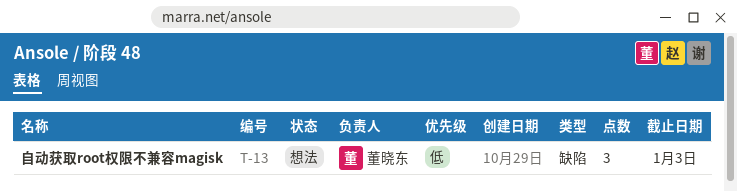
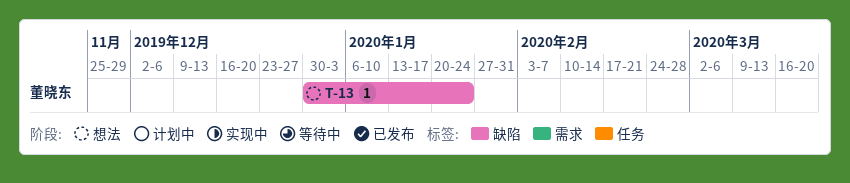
T-13, estimate: 3 -> 1
T-13, due: Jan 3 -> Jan 24

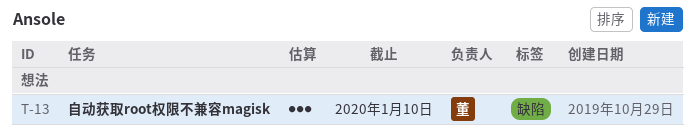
T-13, estimate: 1 -> 3
T-13, due: Jan 24 -> Jan 10

